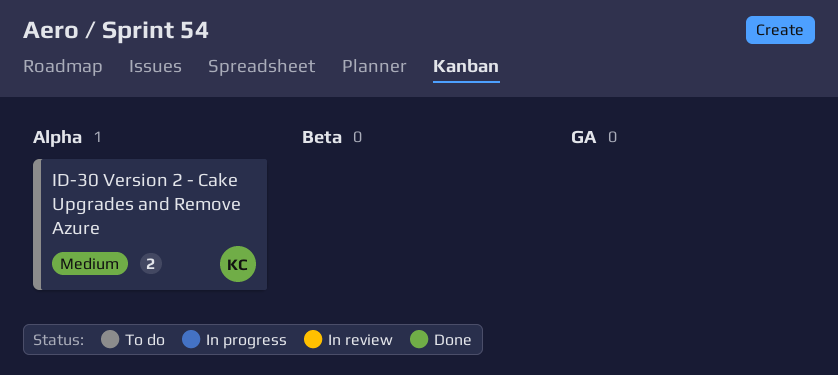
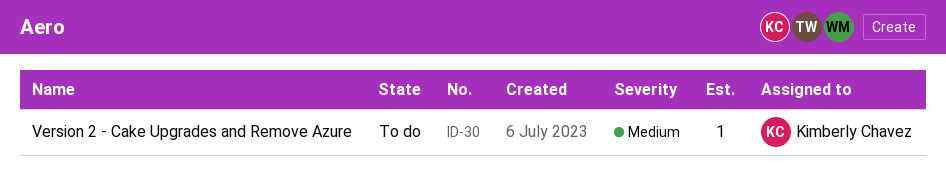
ID-30, estimate: 2 -> 1

